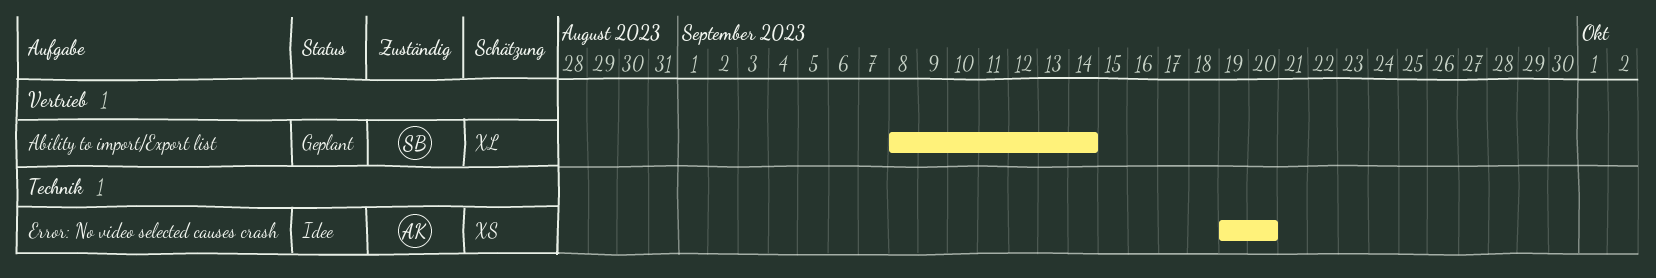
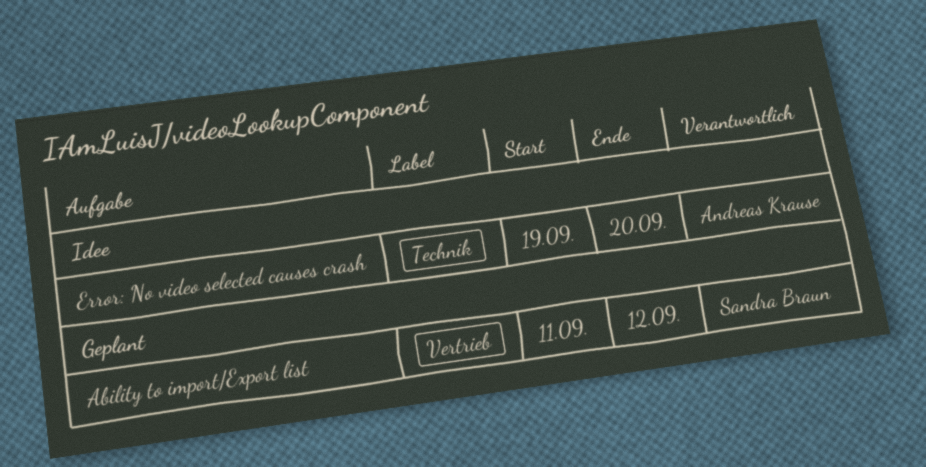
Ability to import/Export list, start: Sep 8 -> Sep 11
Ability to import/Export list, due: Sep 14 -> Sep 12

